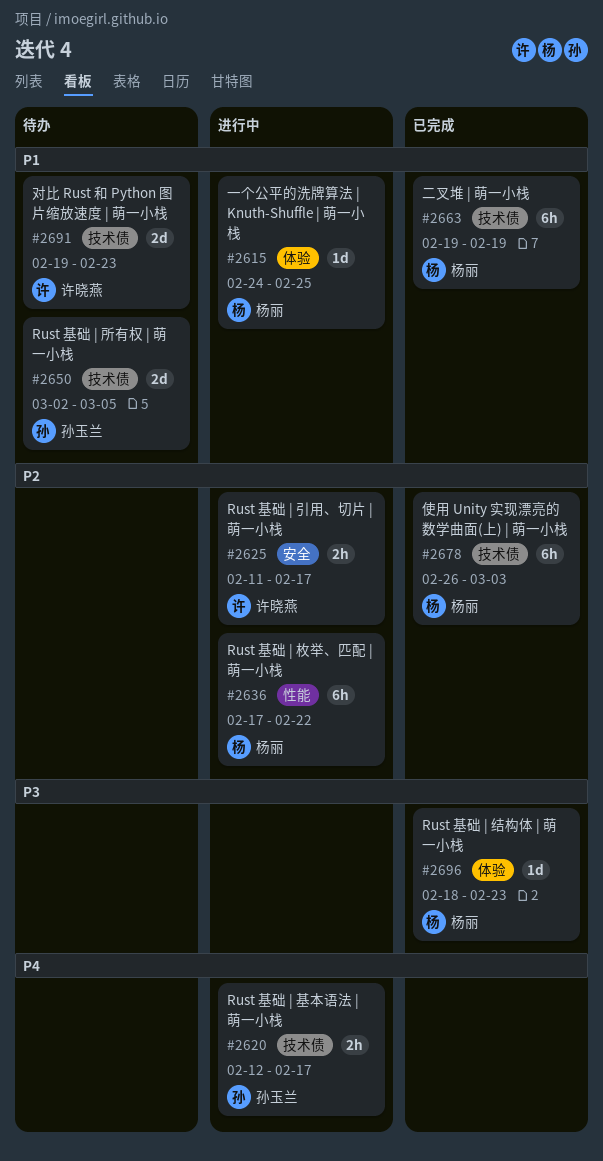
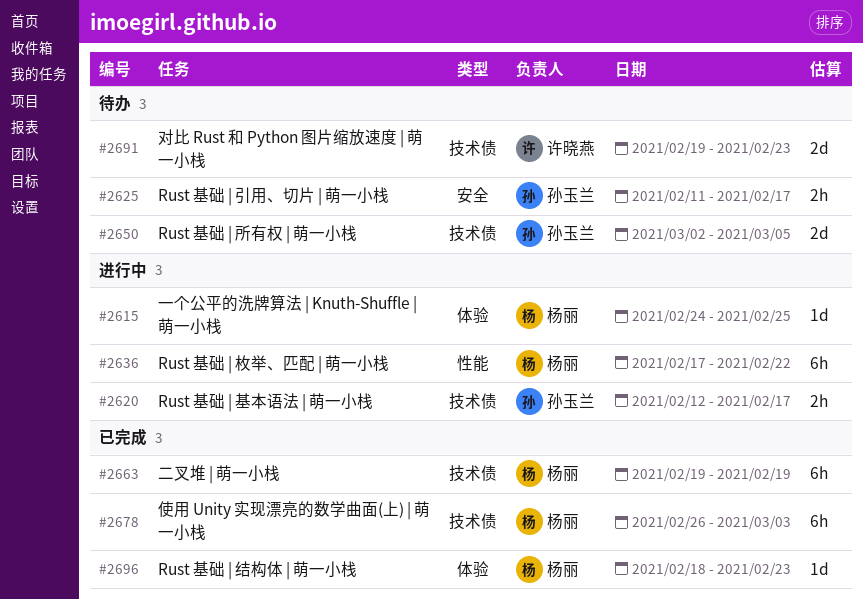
#2625, status: 进行中 -> 待办
#2625, owner: 许晓燕 -> 孙玉兰

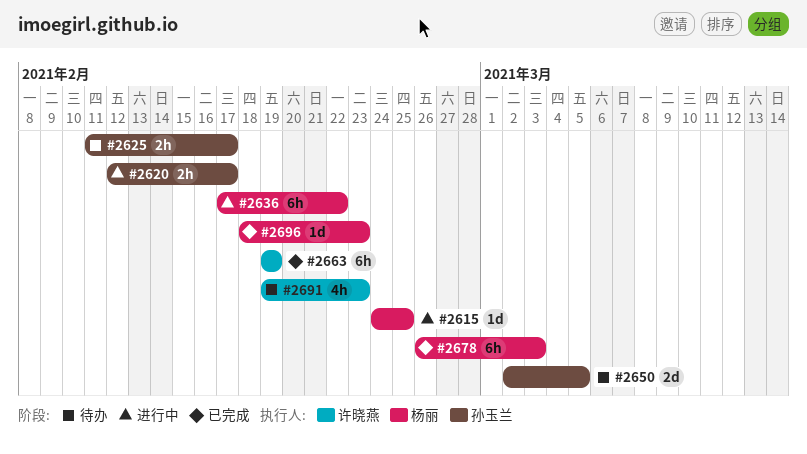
#2663, owner: 杨丽 -> 许晓燕
#2691, estimate: 2d -> 4h

